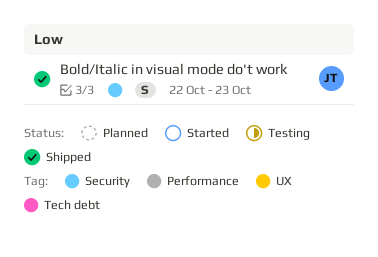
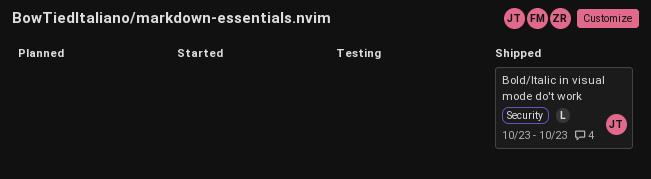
Bold/Italic in visual mode do't work, estimate: S -> L
Bold/Italic in visual mode do't work, start: Oct 22 -> Oct 23

